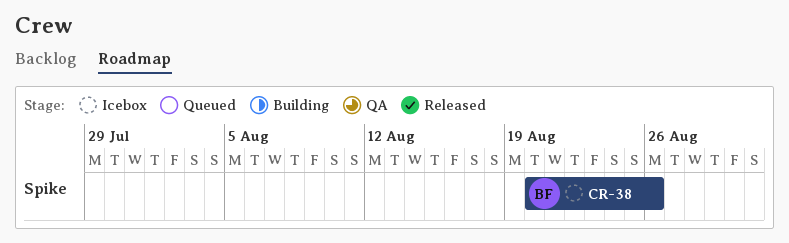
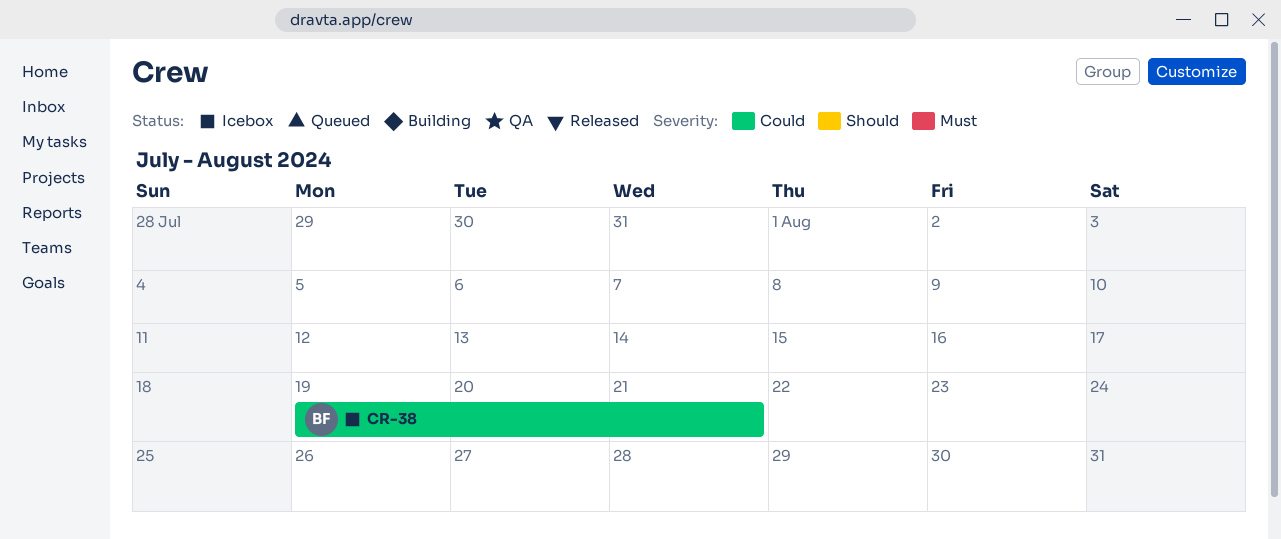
CR-38, start: Aug 20 -> Aug 19
CR-38, due: Aug 26 -> Aug 21

